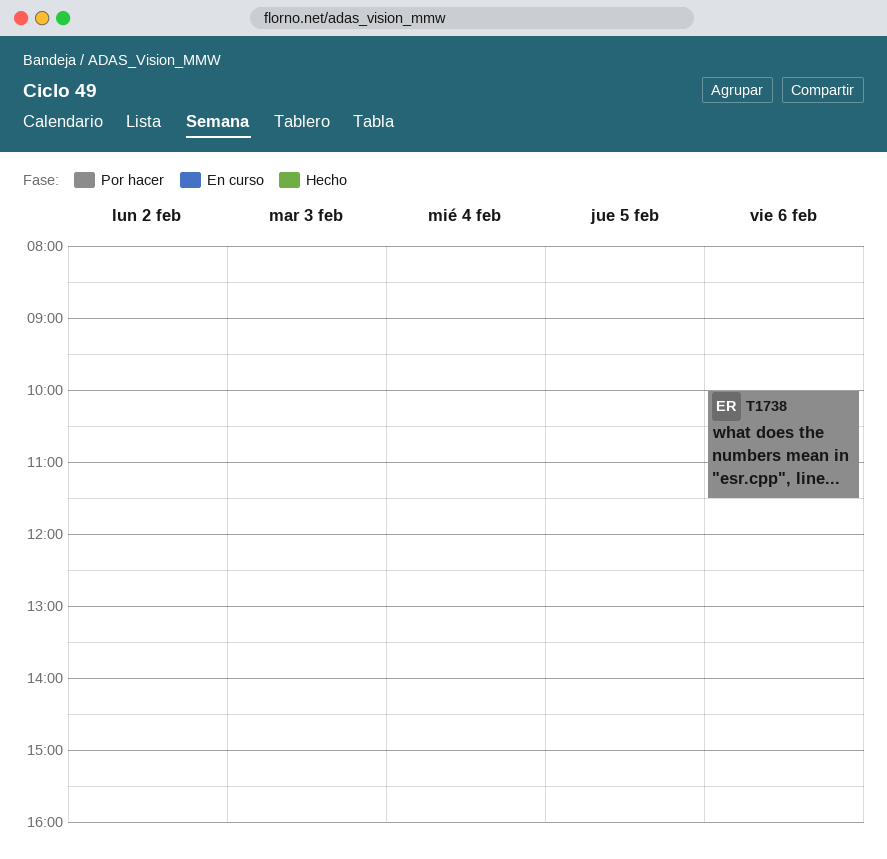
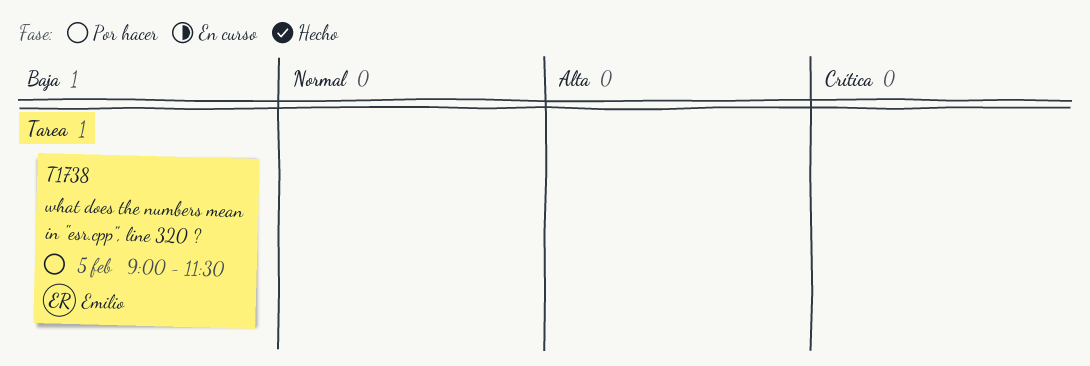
T1738, day: Feb 6 -> Feb 5
T1738, begins: 10:00 -> 09:00

